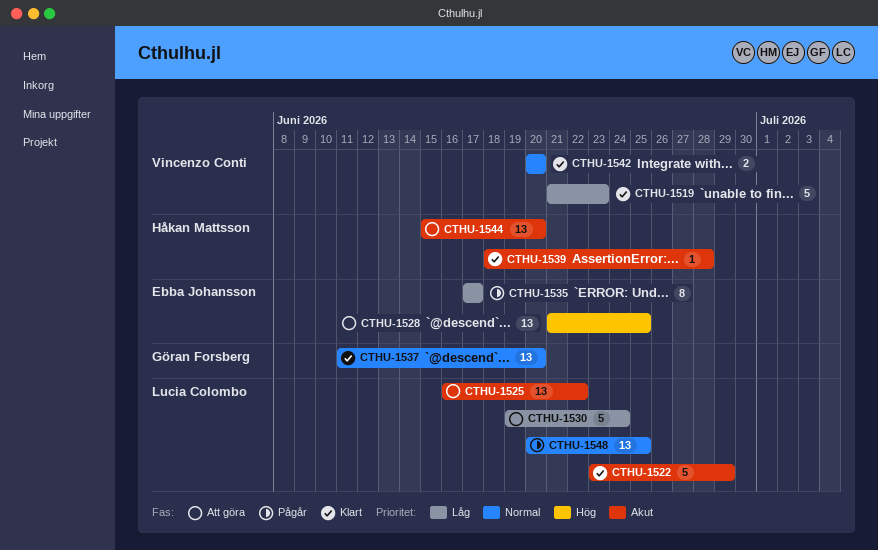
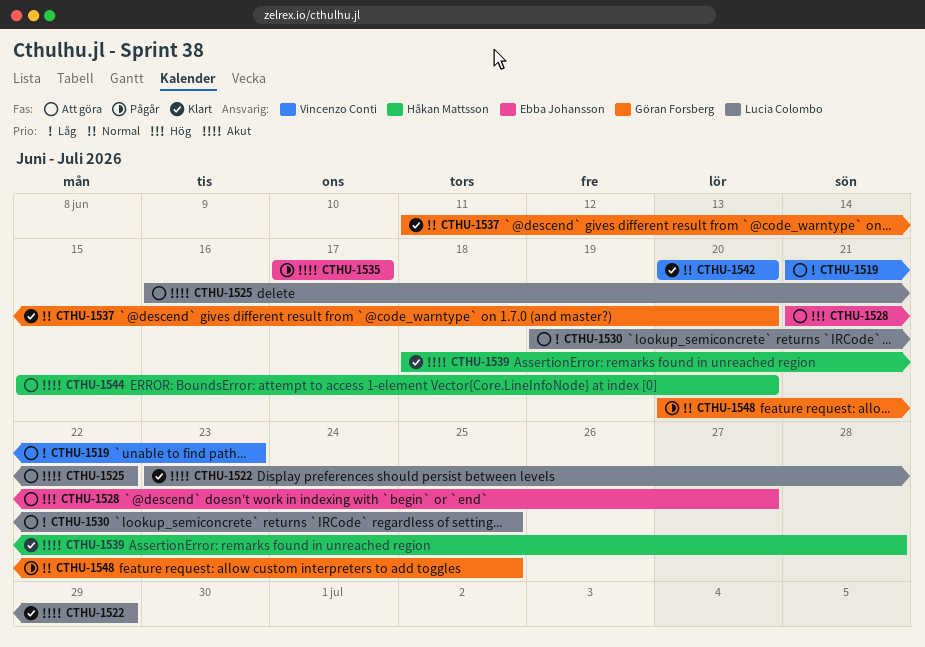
CTHU-1519, status: Klart -> Att göra
CTHU-1528, due: Jun 25 -> Jun 27
CTHU-1530, due: Jun 24 -> Jun 25
CTHU-1535, priority: Låg -> Akut
CTHU-1548, owner: Lucia Colombo -> Göran Forsberg

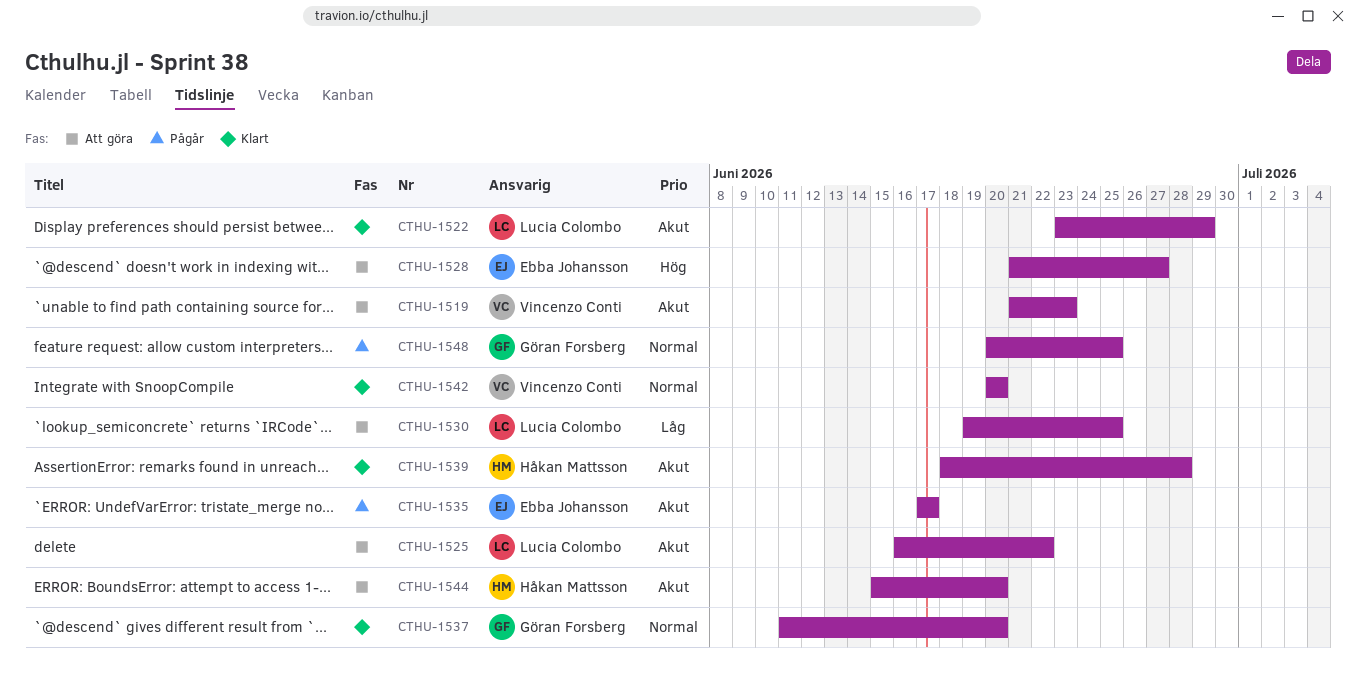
CTHU-1519, priority: Låg -> Akut

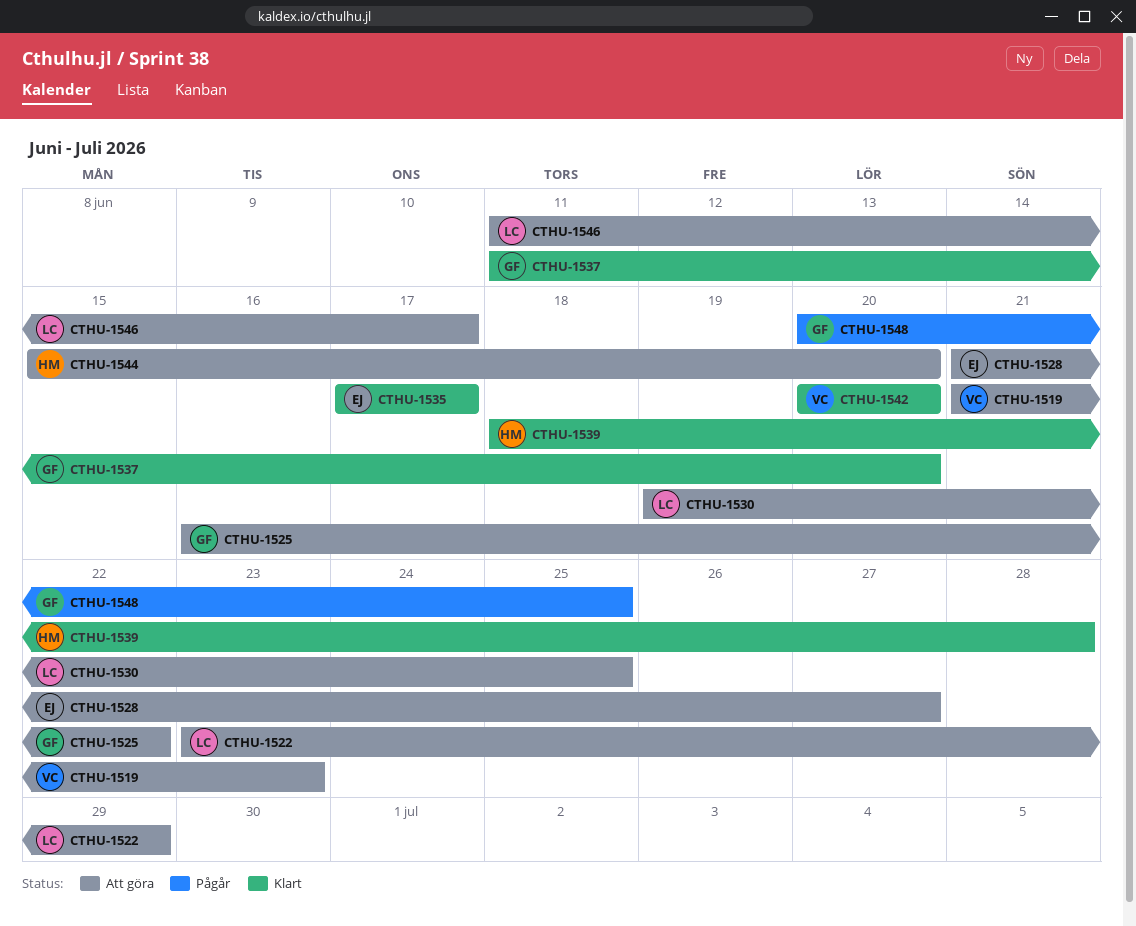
CTHU-1522, status: Klart -> Att göra
CTHU-1525, owner: Lucia Colombo -> Göran Forsberg
CTHU-1535, status: Pågår -> Klart
CTHU-1546: none -> present

